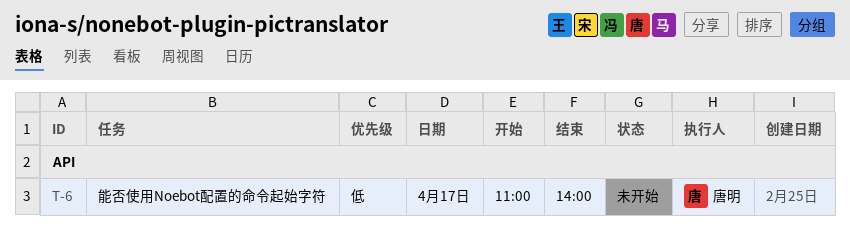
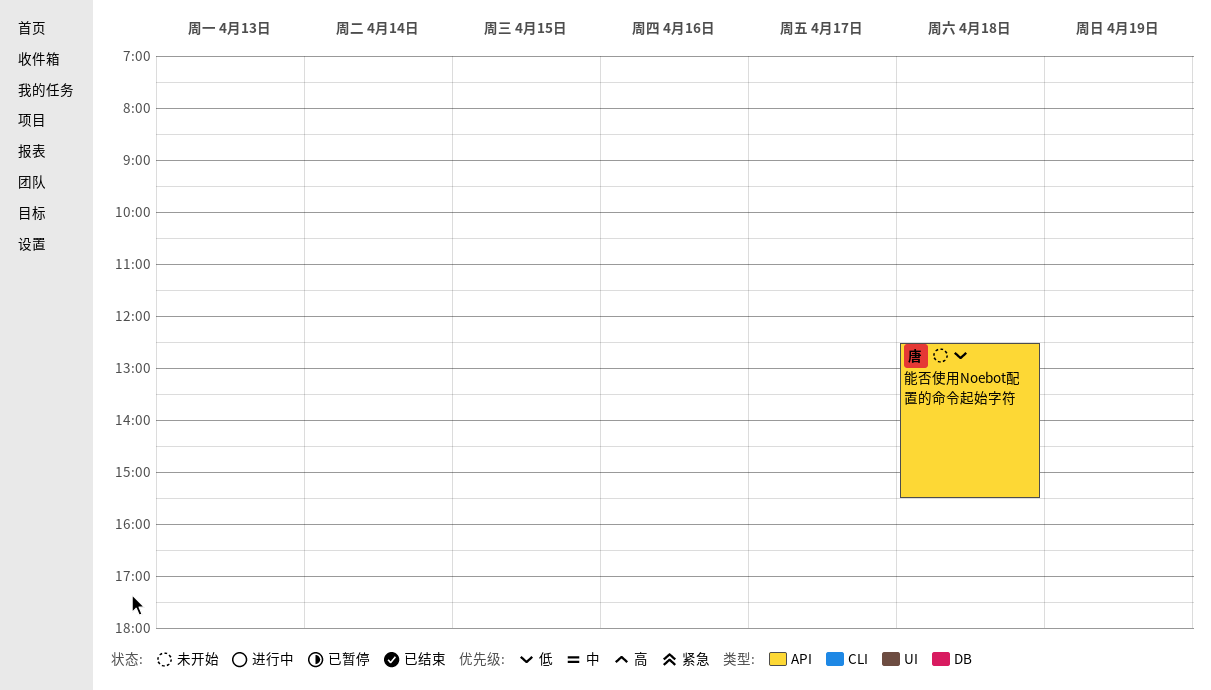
能否使用Noebot配置的命令起始字符, day: Apr 17 -> Apr 18
能否使用Noebot配置的命令起始字符, begins: 11:00 -> 12:30
能否使用Noebot配置的命令起始字符, ends: 14:00 -> 15:30

